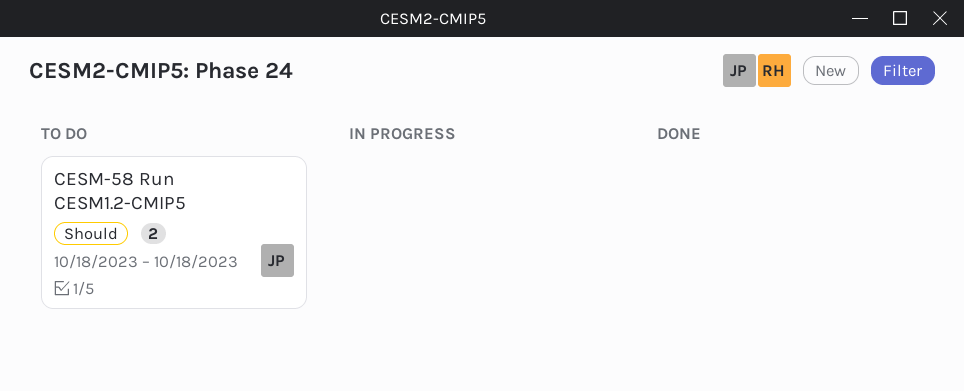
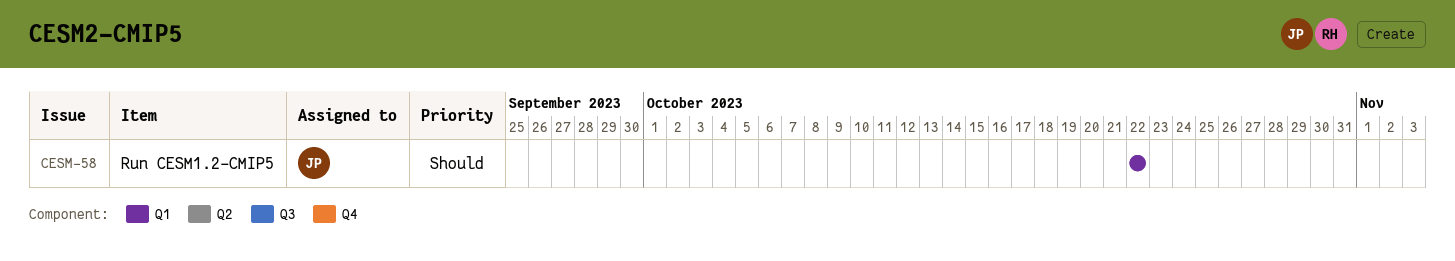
CESM-58, start: Oct 18 -> Oct 22
CESM-58, due: Oct 18 -> Oct 22

